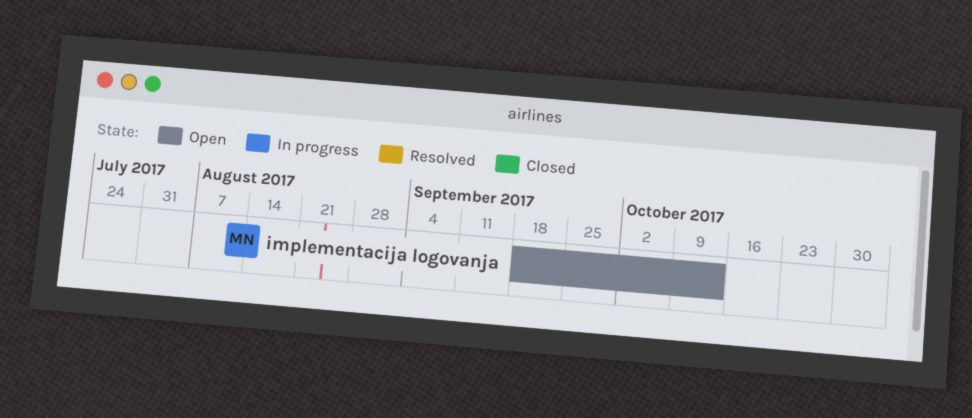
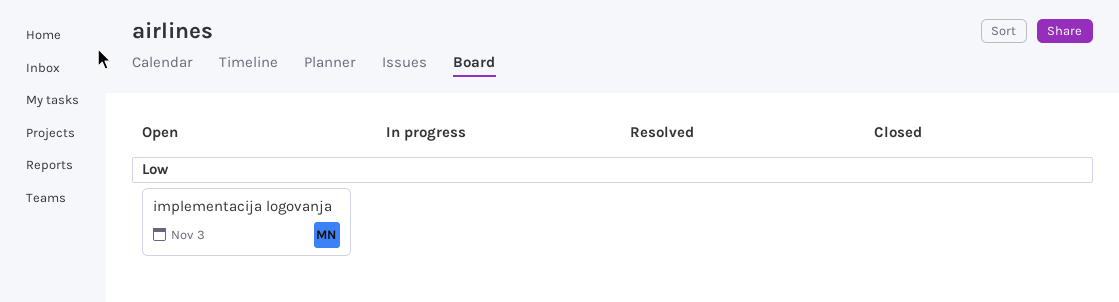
implementacija logovanja, due: Oct 13 -> Nov 3

